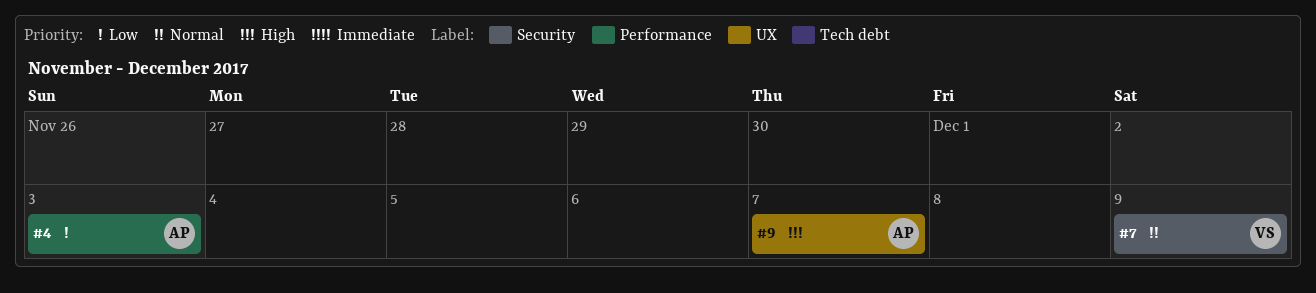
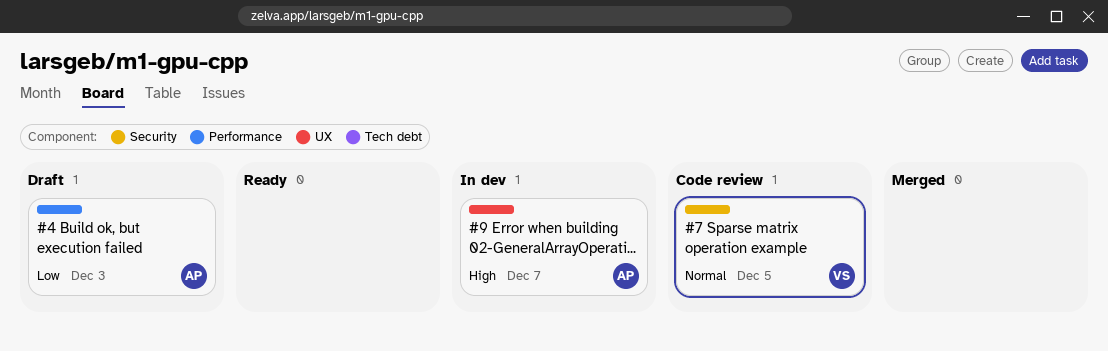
#7, due: Dec 9 -> Dec 5

